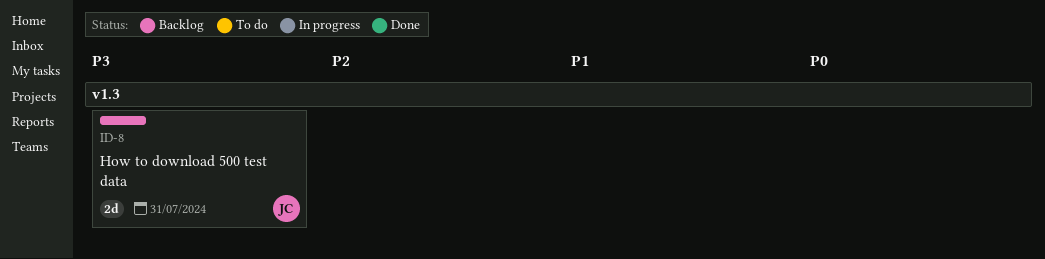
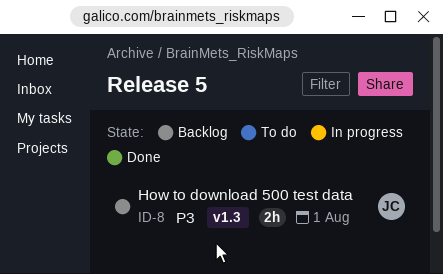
ID-8, estimate: 2d -> 2h
ID-8, due: Jul 31 -> Aug 1

